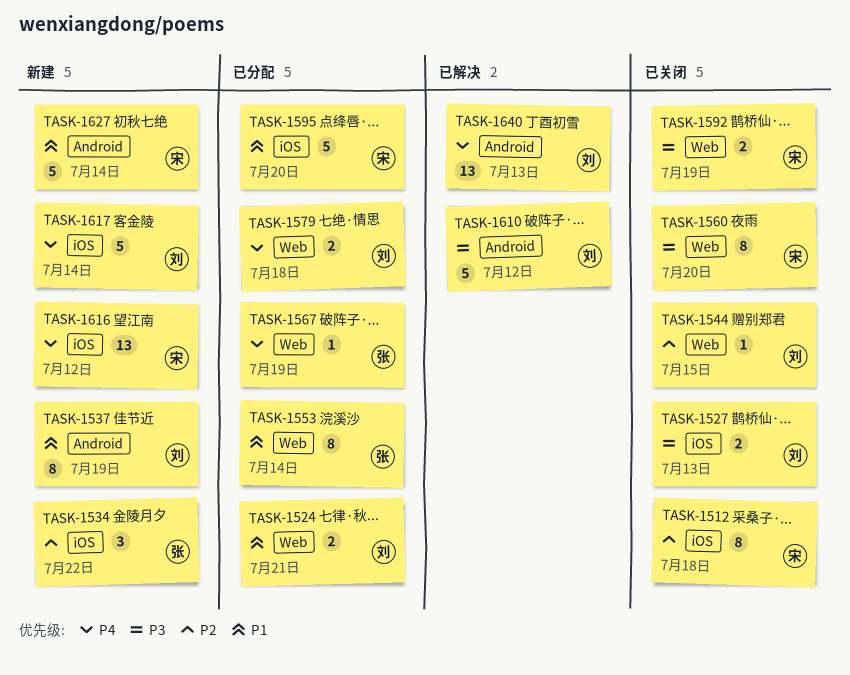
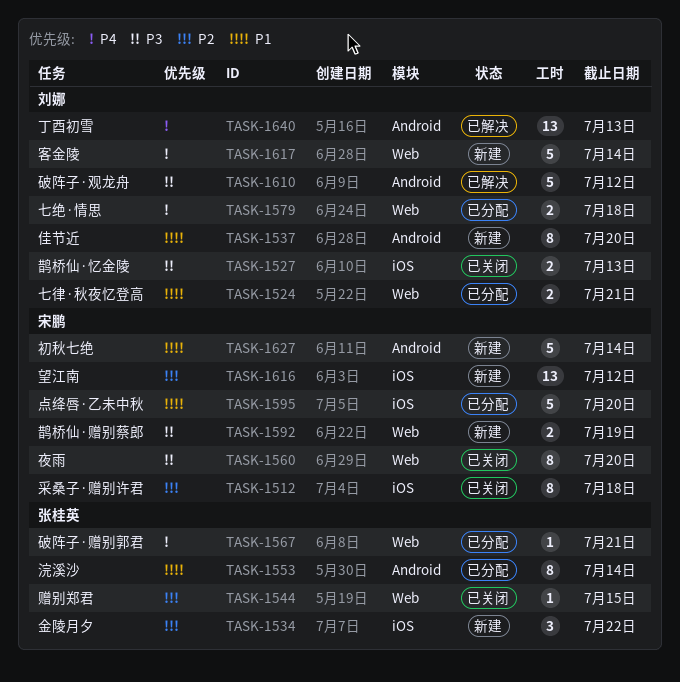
TASK-1537, due: Jul 19 -> Jul 20
TASK-1544, owner: 刘娜 -> 张桂英
TASK-1553, label: Web -> Android
TASK-1567, due: Jul 19 -> Jul 21
TASK-1592, status: 已关闭 -> 新建
TASK-1616, priority: P4 -> P2
TASK-1617, label: iOS -> Web

